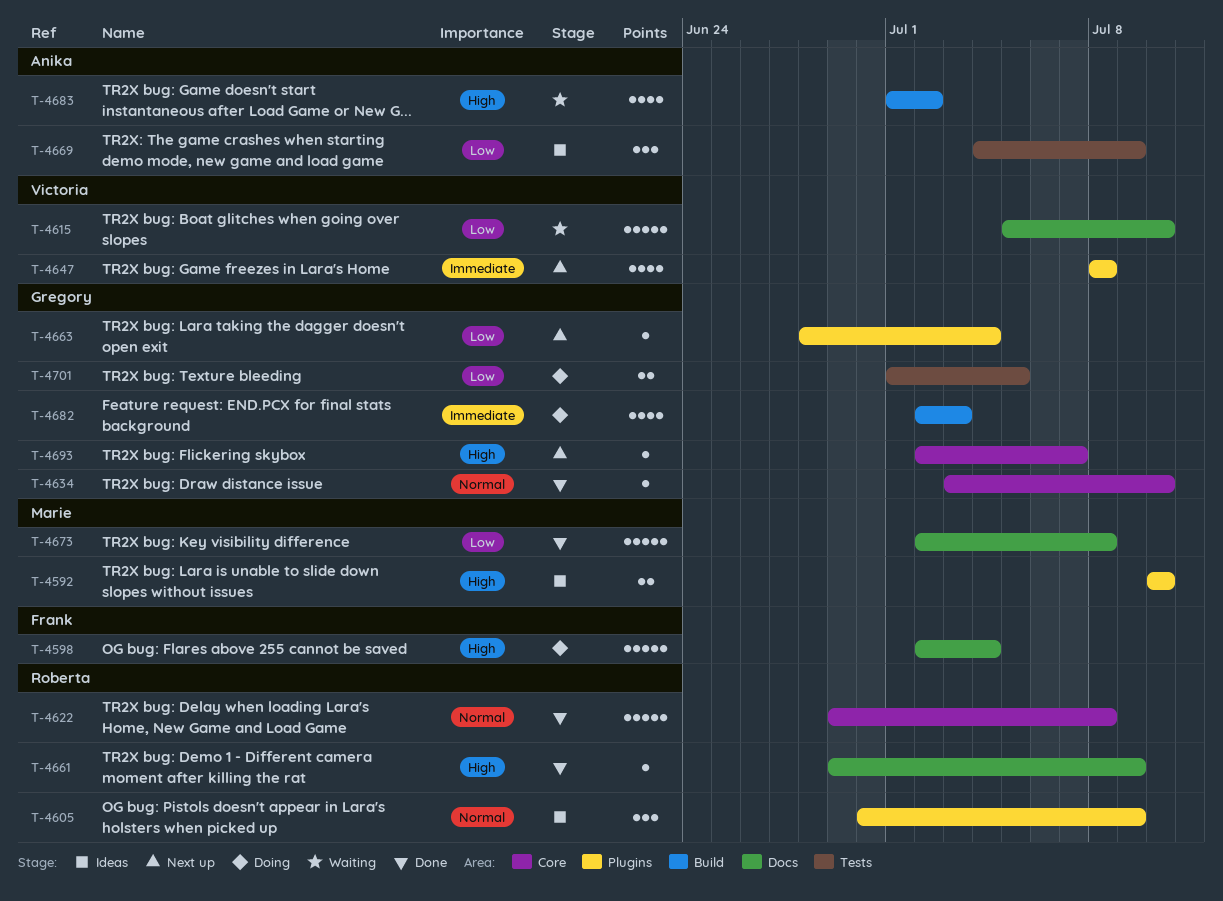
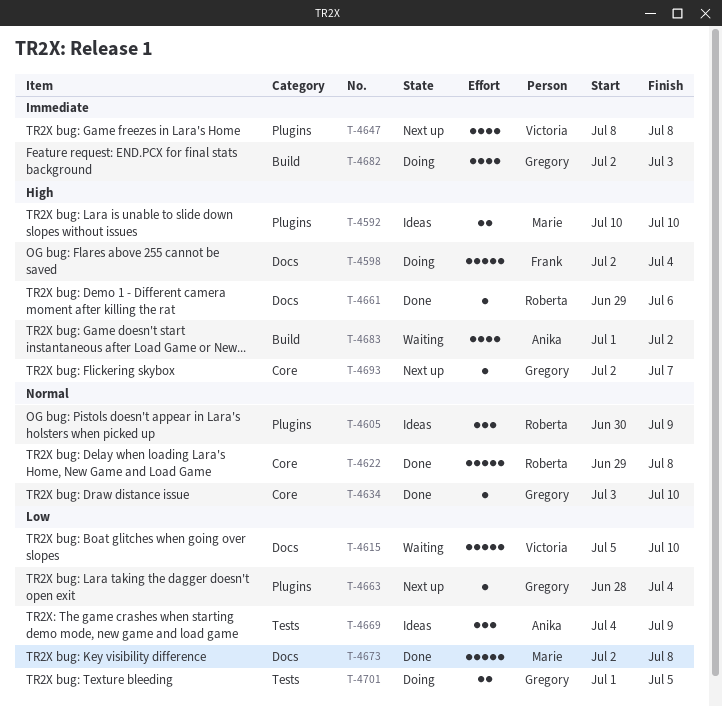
T-4661, due: Jul 9 -> Jul 6

